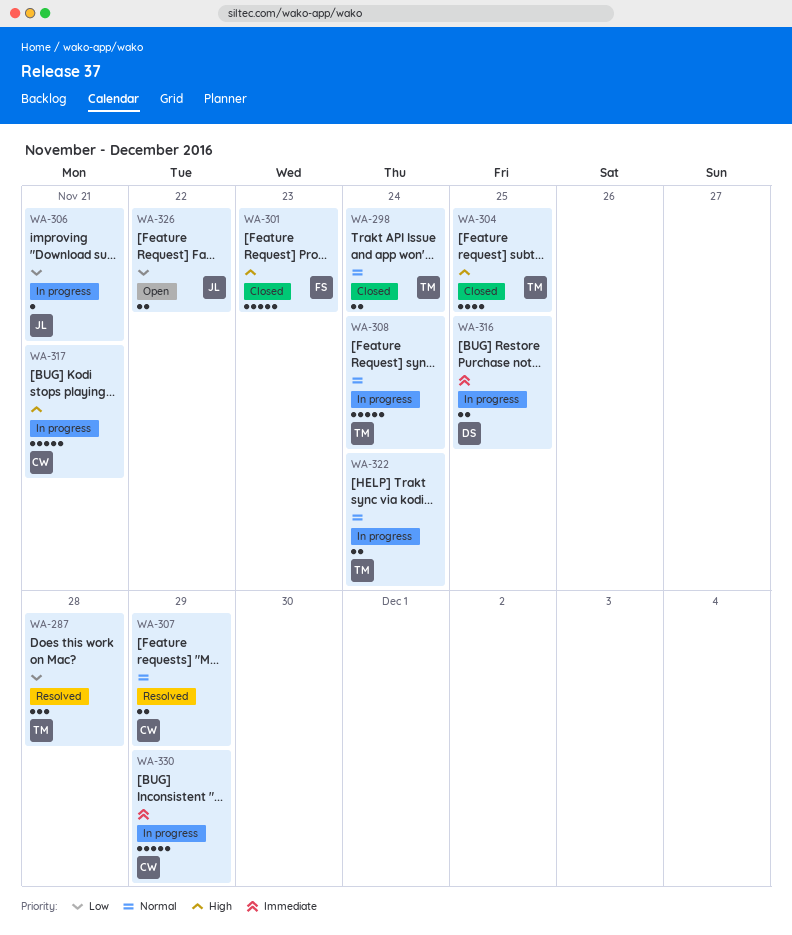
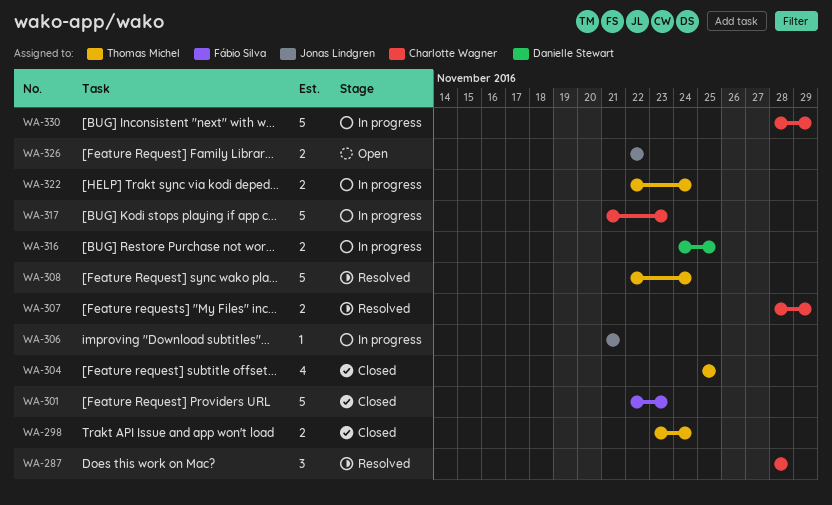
WA-287, owner: Thomas Michel -> Charlotte Wagner
WA-308, status: In progress -> Resolved
WA-317, due: Nov 21 -> Nov 23

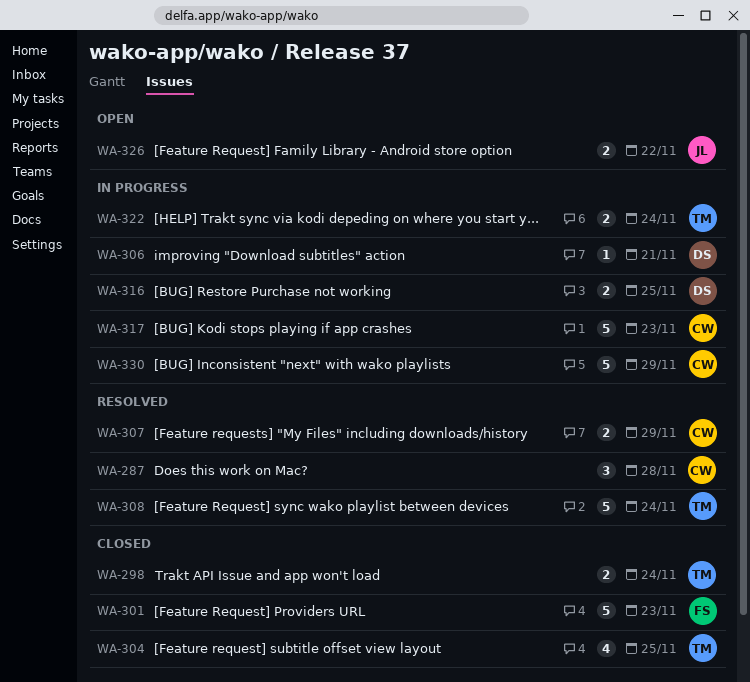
WA-306, owner: Jonas Lindgren -> Danielle Stewart

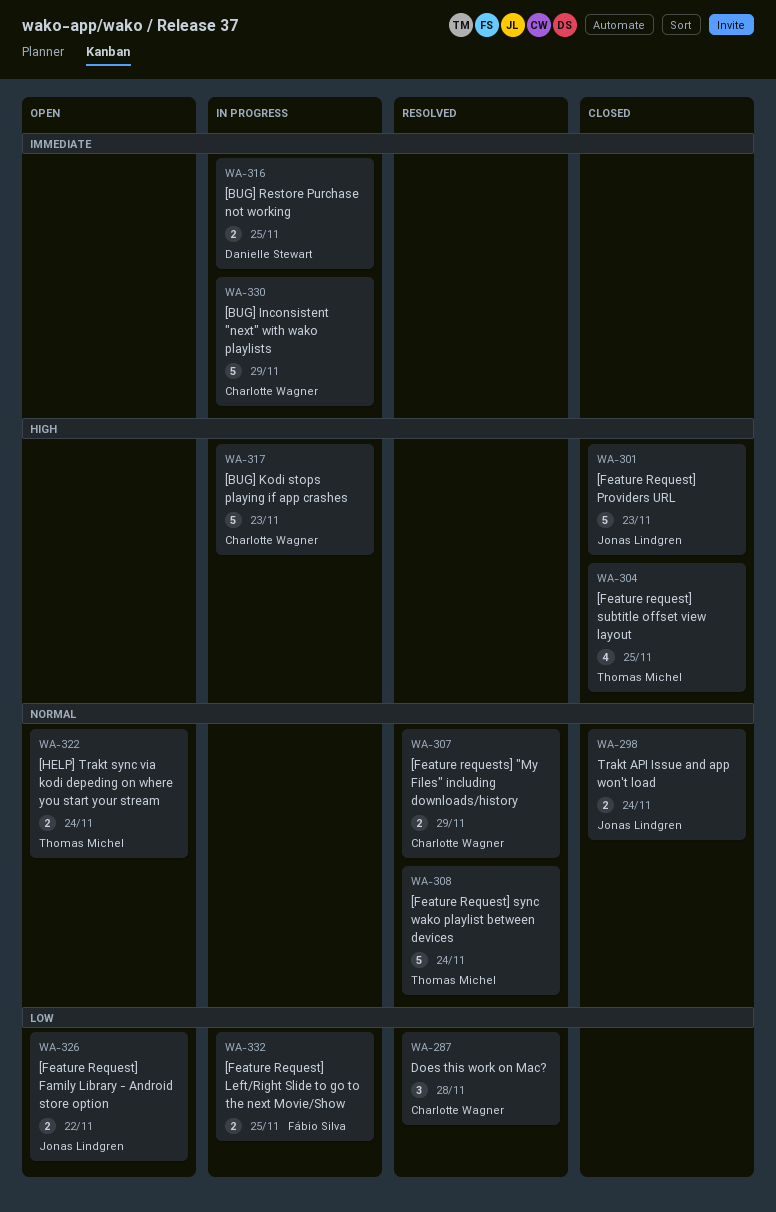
WA-298, owner: Thomas Michel -> Jonas Lindgren
WA-301, owner: Fábio Silva -> Jonas Lindgren
WA-306: present -> none
WA-322, status: In progress -> Open
WA-332: none -> present

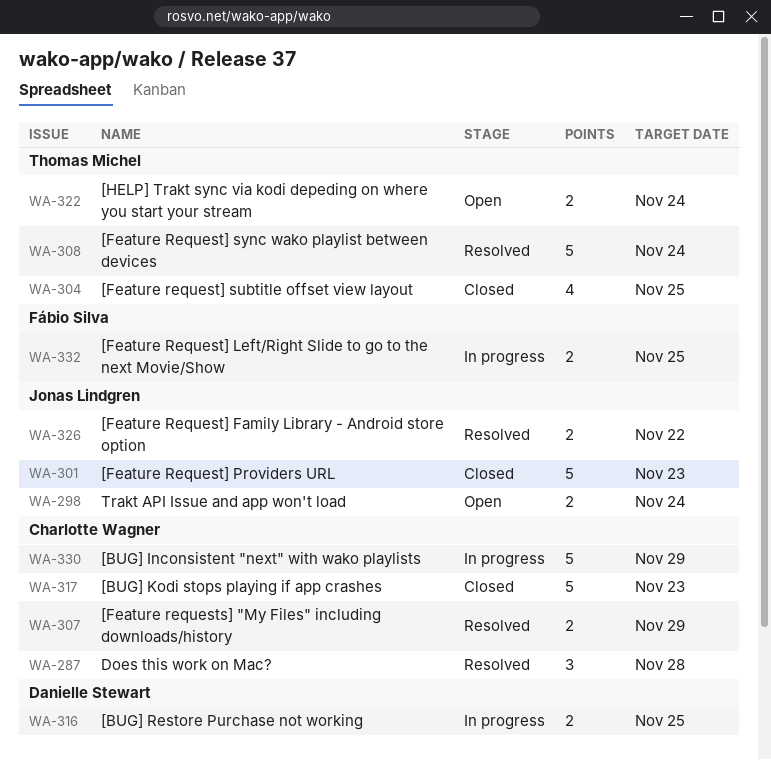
WA-298, status: Closed -> Open
WA-317, status: In progress -> Closed
WA-326, status: Open -> Resolved

